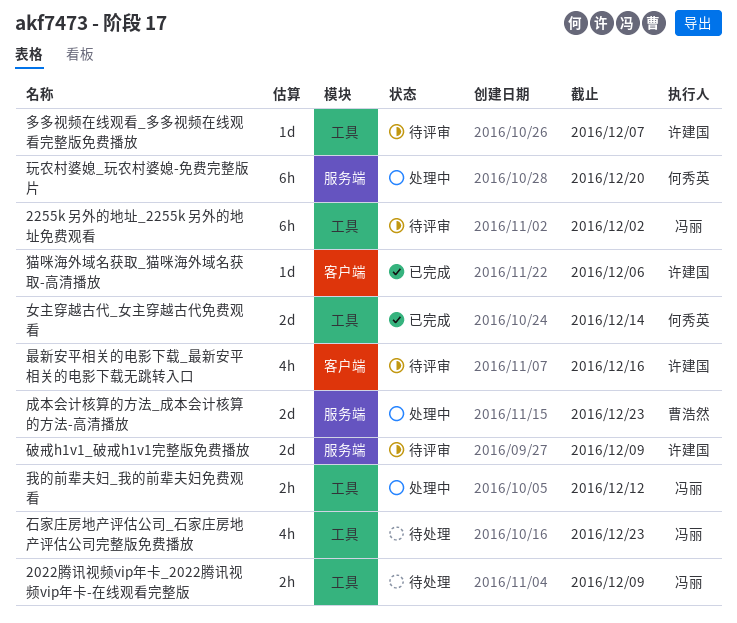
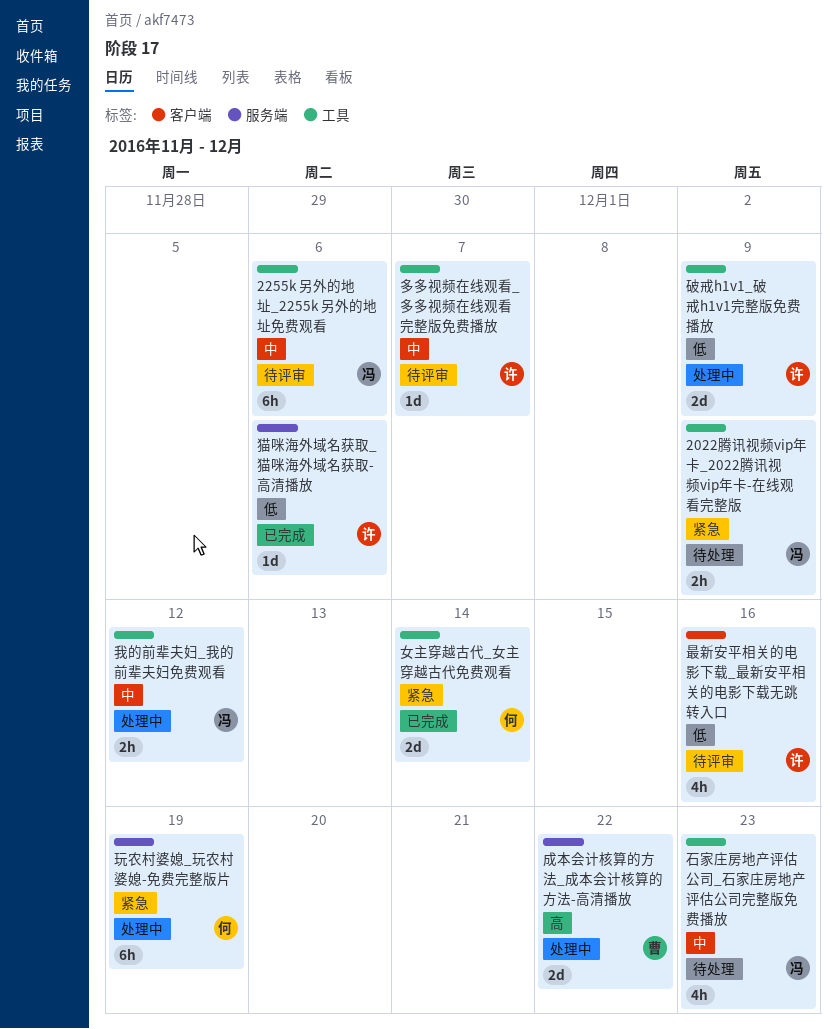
2255k 另外的地址_2255k 另外的地址免费观看, due: Dec 2 -> Dec 6
成本会计核算的方法_成本会计核算的方法-高清播放, due: Dec 23 -> Dec 22
猫咪海外域名获取_猫咪海外域名获取-高清播放, label: 客户端 -> 服务端
玩农村婆媳_玩农村婆媳-免费完整版片, due: Dec 20 -> Dec 19
破戒h1v1_破戒h1v1完整版免费播放, status: 待评审 -> 处理中
破戒h1v1_破戒h1v1完整版免费播放, label: 服务端 -> 工具

